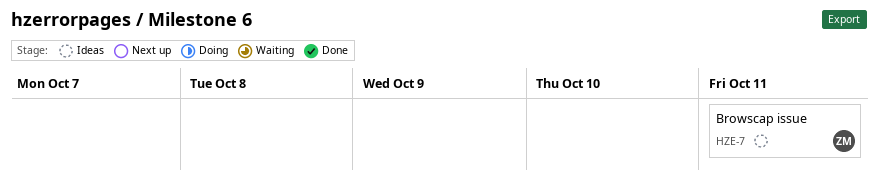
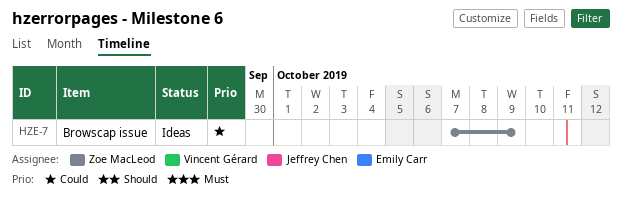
HZE-7, due: Oct 11 -> Oct 9

